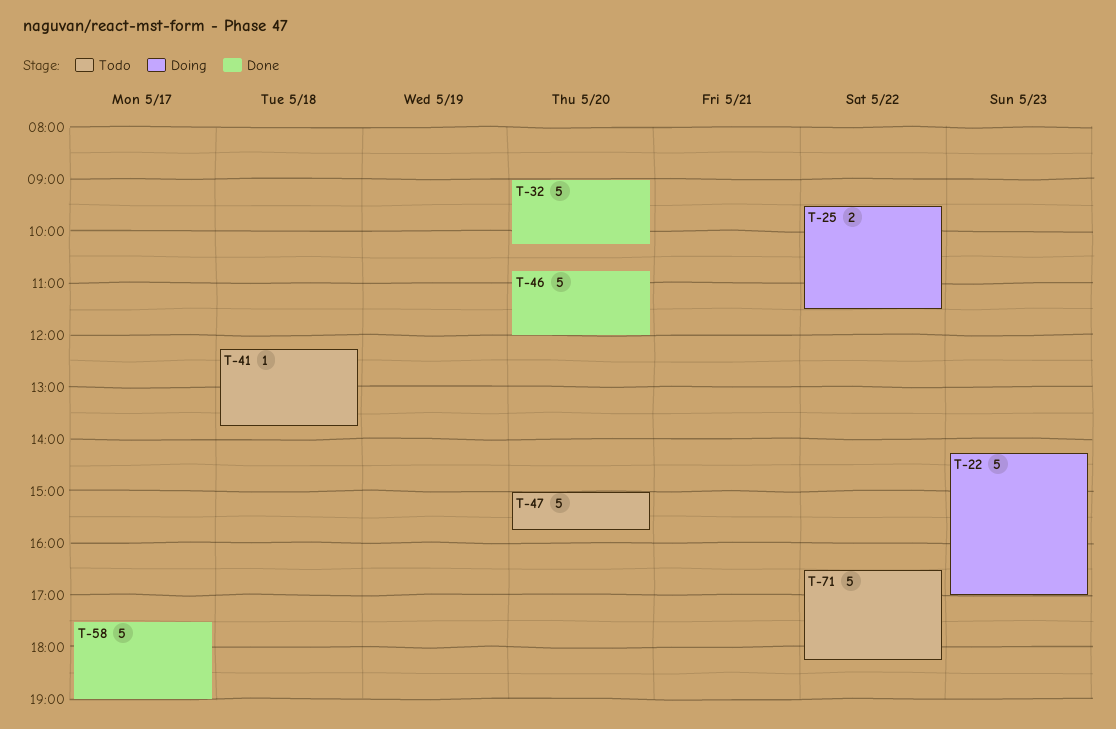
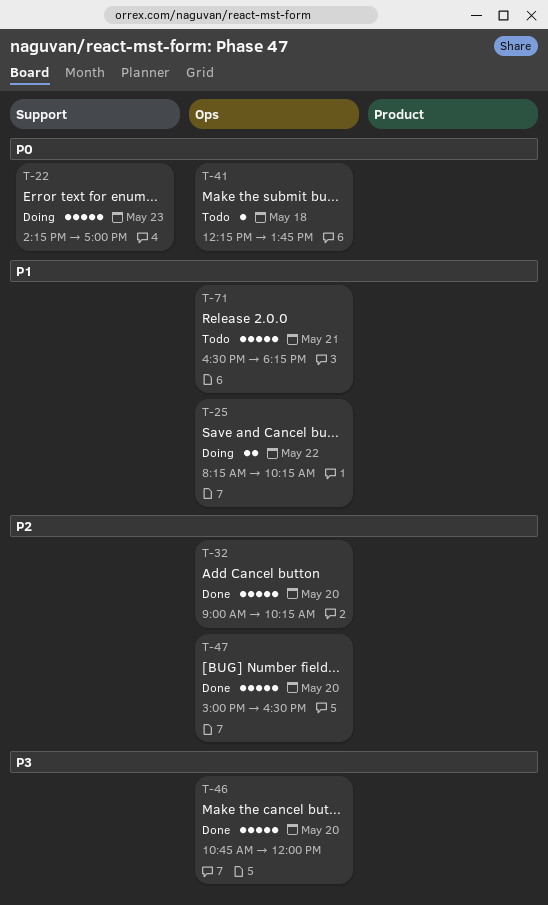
T-25, begins: 09:30 -> 08:15
T-25, ends: 11:30 -> 10:15
T-47, status: Todo -> Done
T-47, ends: 15:45 -> 16:30
T-58: present -> none
T-71, day: May 22 -> May 21

